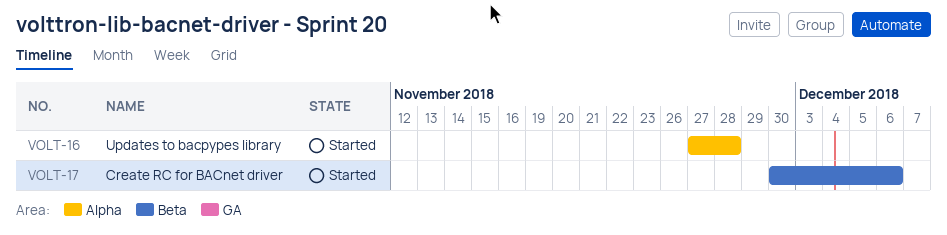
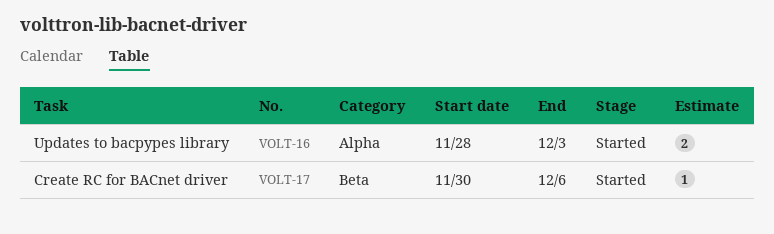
VOLT-16, start: Nov 27 -> Nov 28
VOLT-16, due: Nov 28 -> Dec 3

